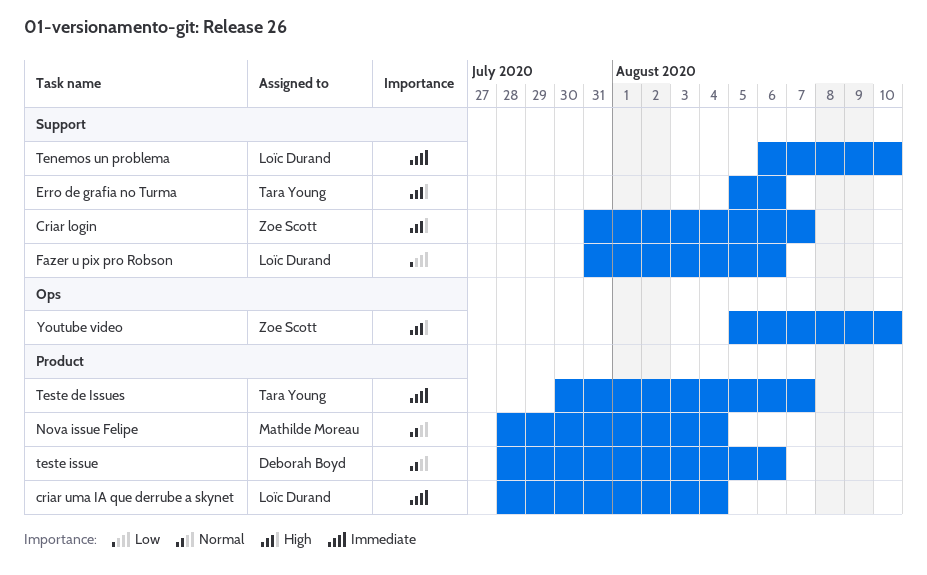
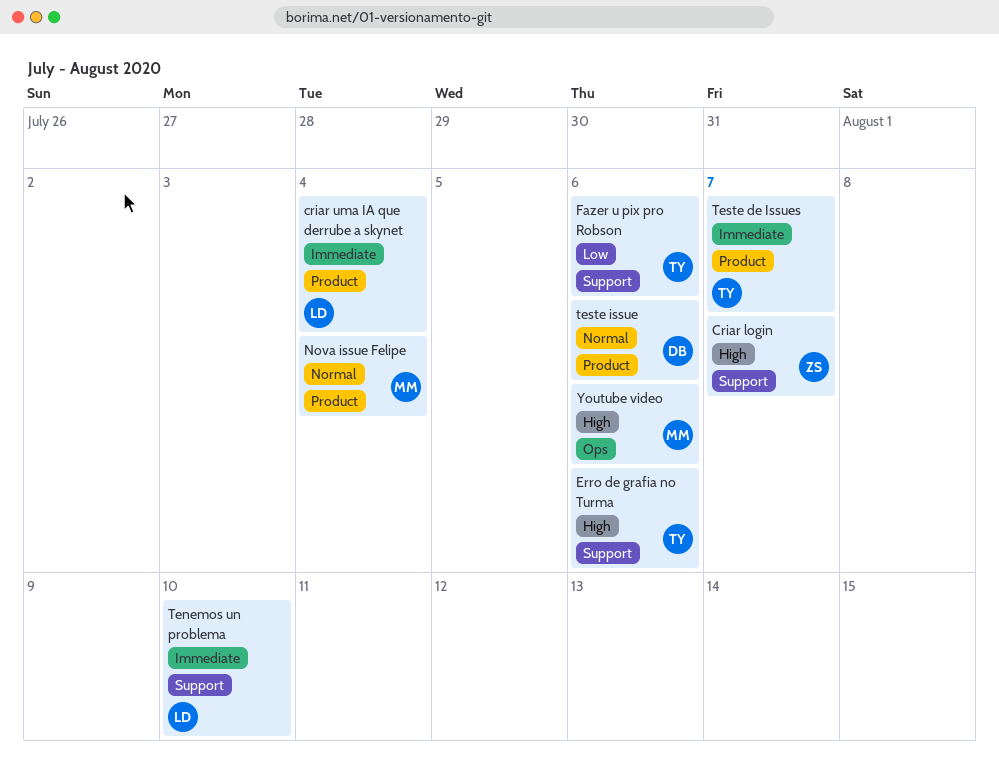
Fazer u pix pro Robson, owner: Loïc Durand -> Tara Young
Youtube video, owner: Zoe Scott -> Mathilde Moreau
Youtube video, due: Aug 10 -> Aug 6

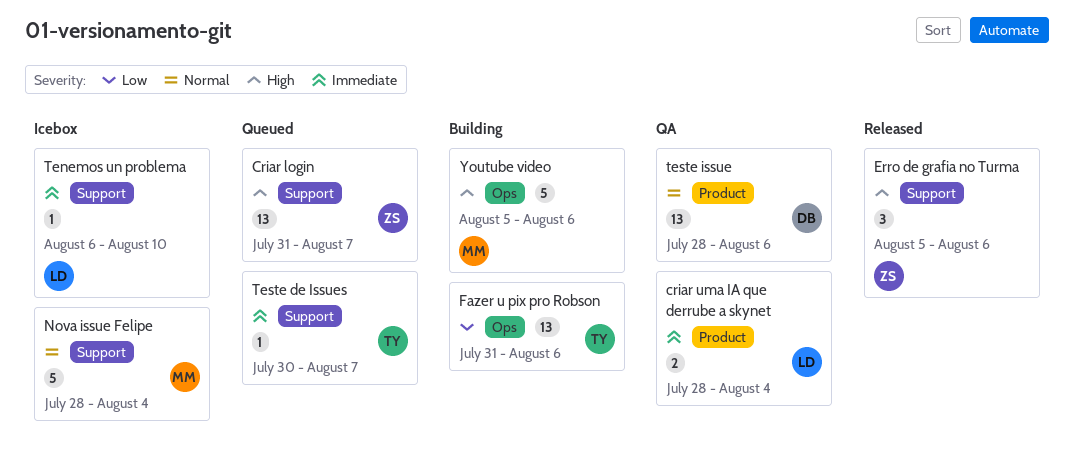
Erro de grafia no Turma, owner: TY -> ZS
Fazer u pix pro Robson, label: Support -> Ops
Nova issue Felipe, label: Product -> Support
Teste de Issues, label: Product -> Support

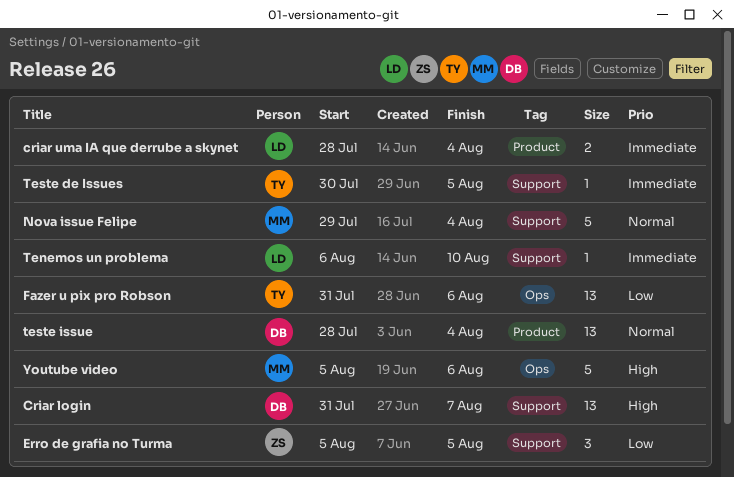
Criar login, owner: ZS -> DB
Erro de grafia no Turma, priority: High -> Low
Erro de grafia no Turma, due: Aug 6 -> Aug 5
Nova issue Felipe, start: Jul 28 -> Jul 29
Teste de Issues, due: Aug 7 -> Aug 5
teste issue, due: Aug 6 -> Aug 4

